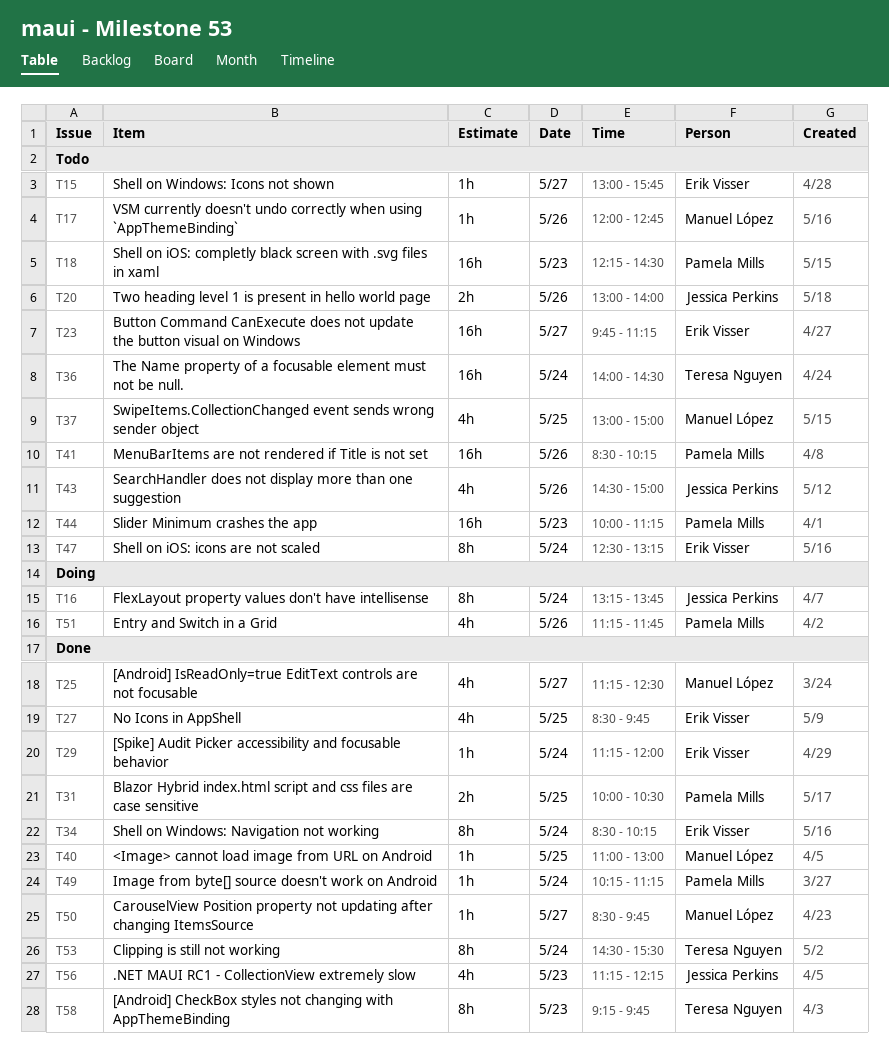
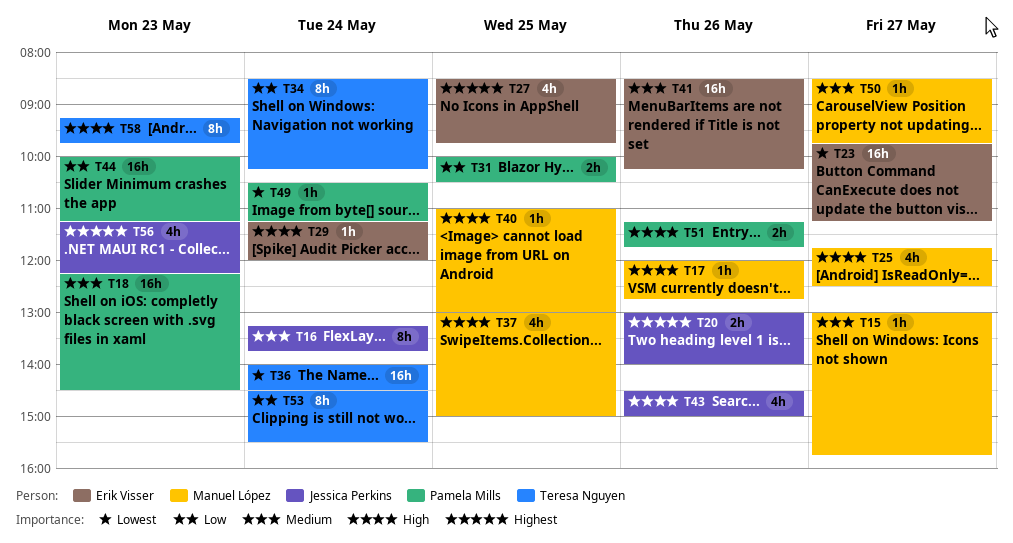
T15, owner: Erik Visser -> Manuel López
T25, begins: 11:15 -> 11:45
T34, owner: Erik Visser -> Teresa Nguyen
T41, owner: Pamela Mills -> Erik Visser
T47: present -> none
T49, begins: 10:15 -> 10:30
T51, estimate: 4h -> 2h

